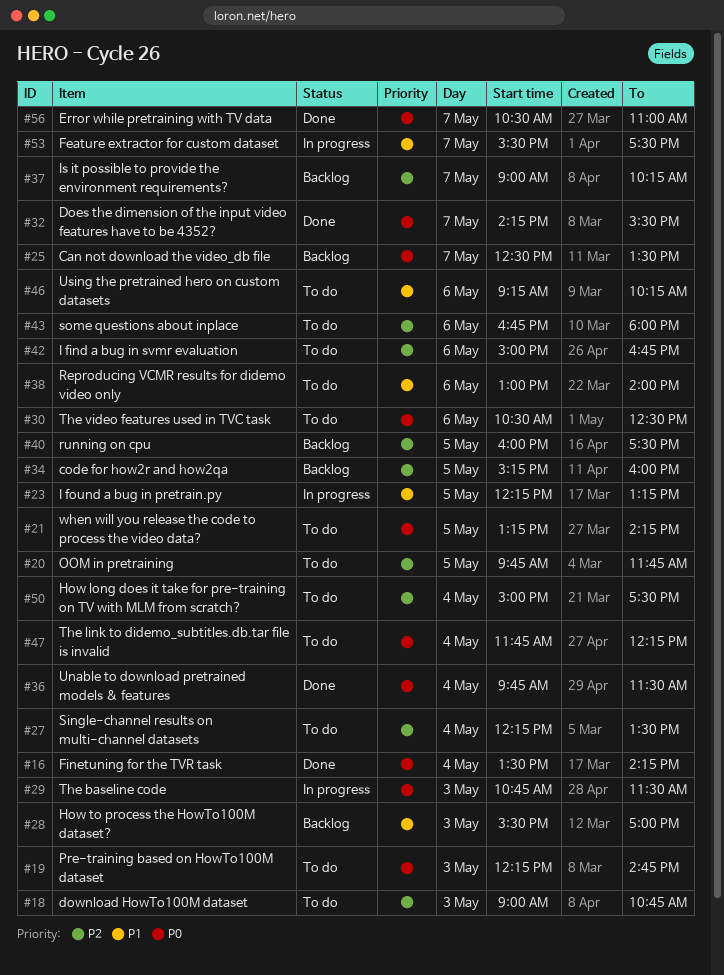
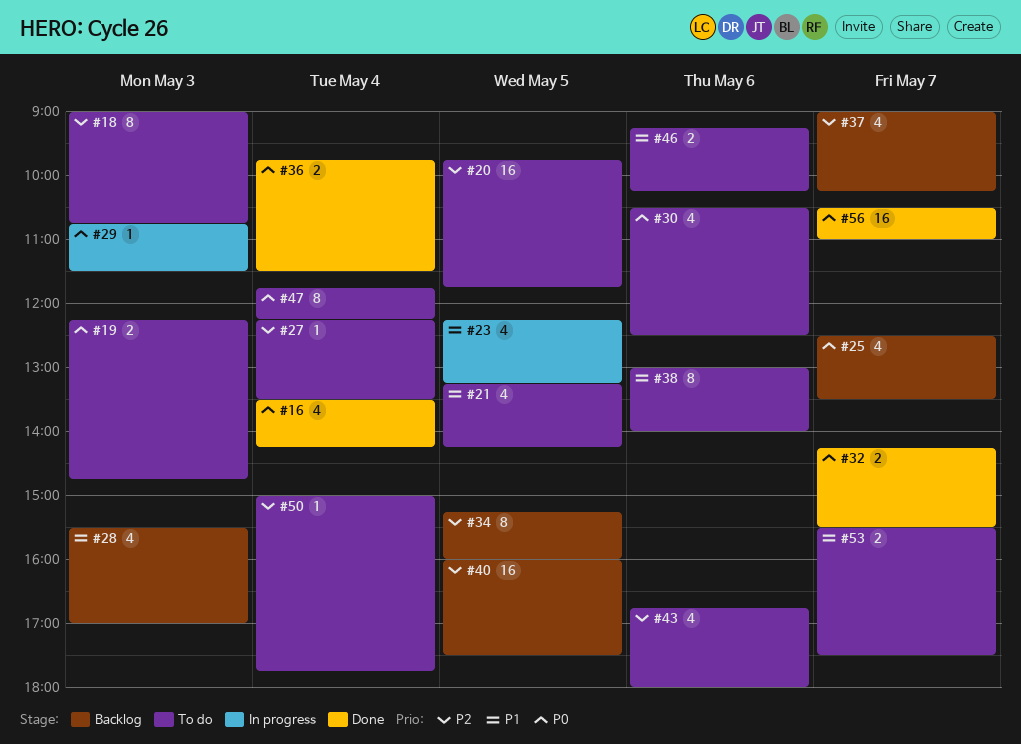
#21, priority: P0 -> P1
#42: present -> none
#50, ends: 17:30 -> 17:45
#53, status: In progress -> To do

